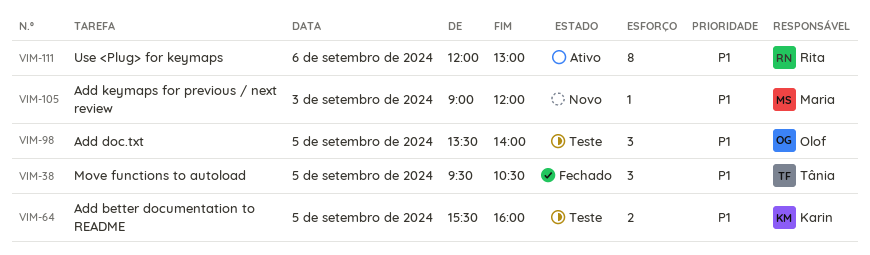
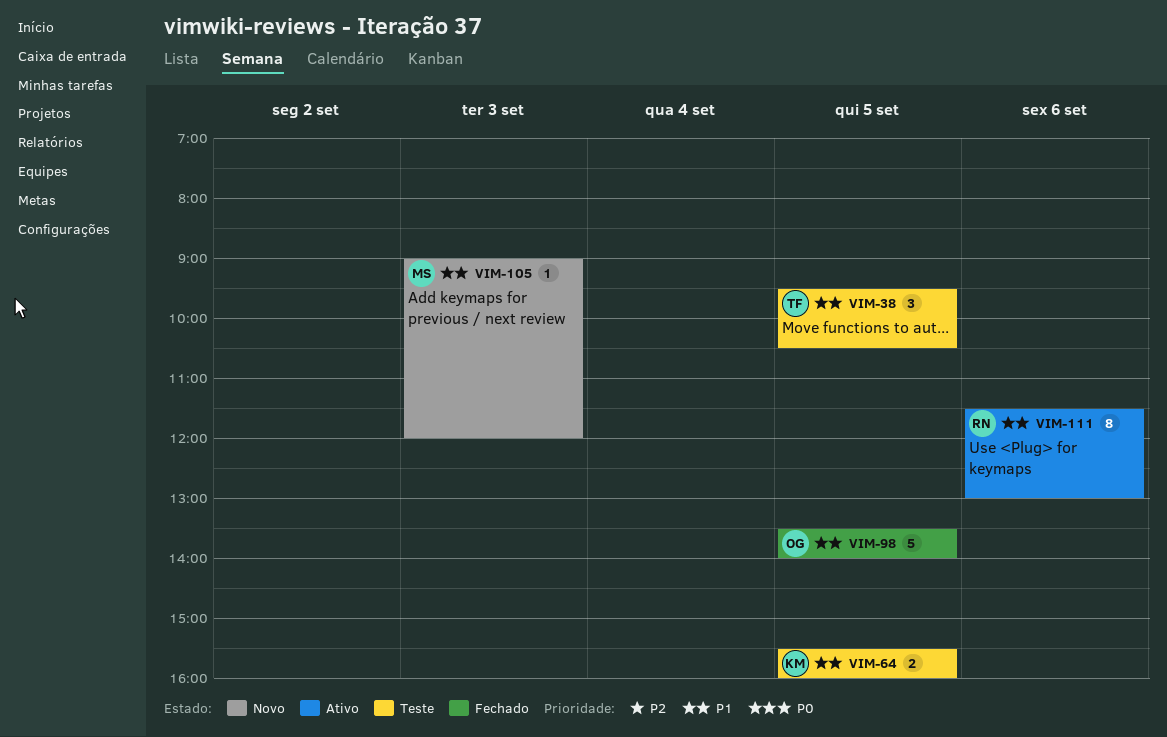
VIM-38, status: Fechado -> Teste
VIM-98, status: Teste -> Fechado
VIM-98, estimate: 3 -> 5
VIM-111, begins: 12:00 -> 11:30

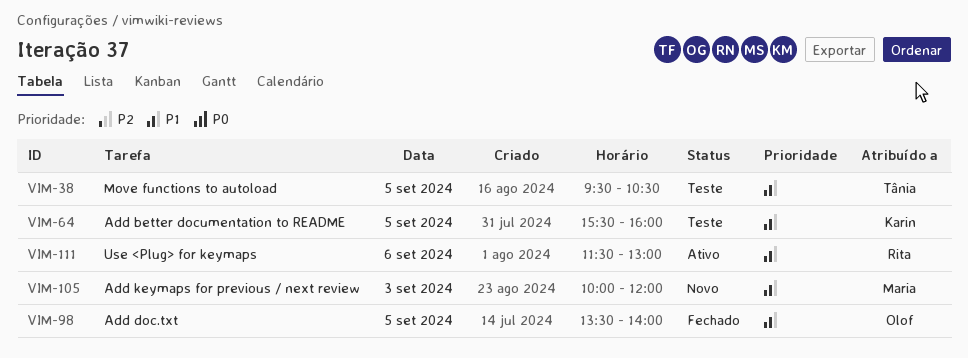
VIM-105, begins: 09:00 -> 10:00

